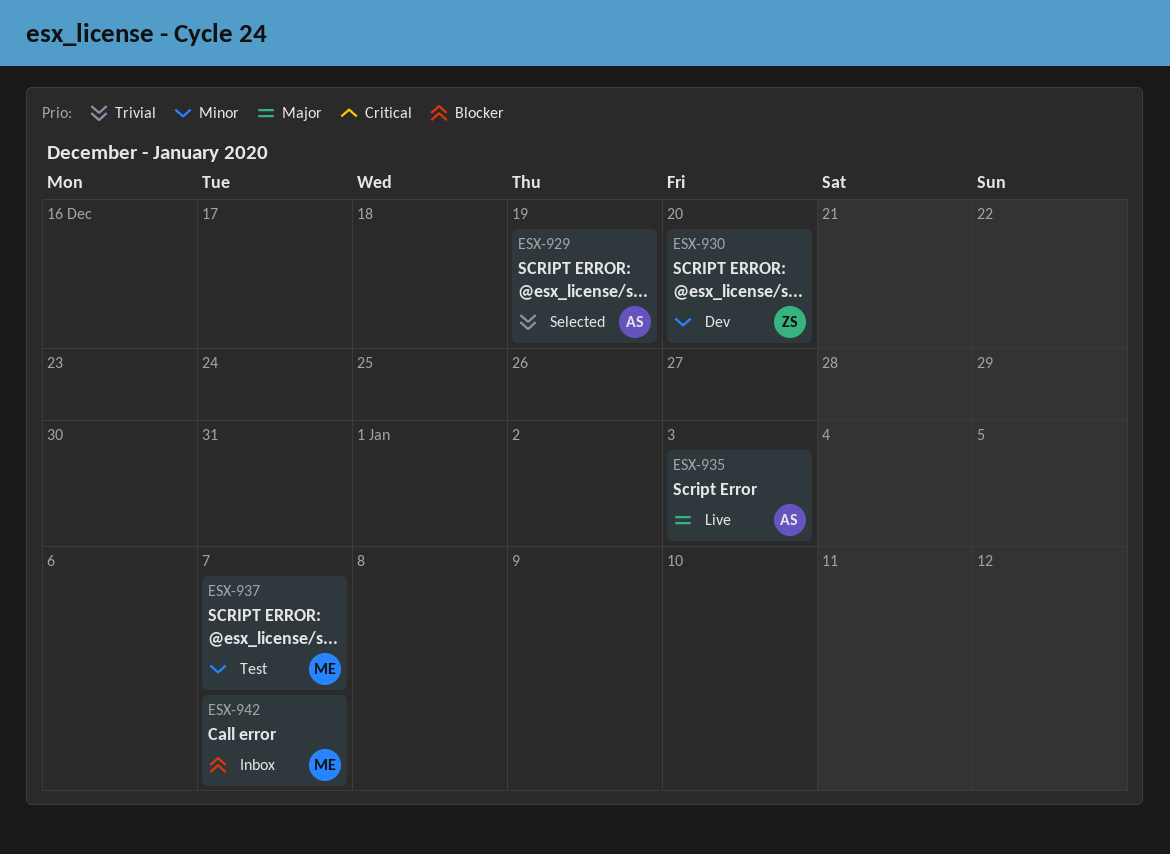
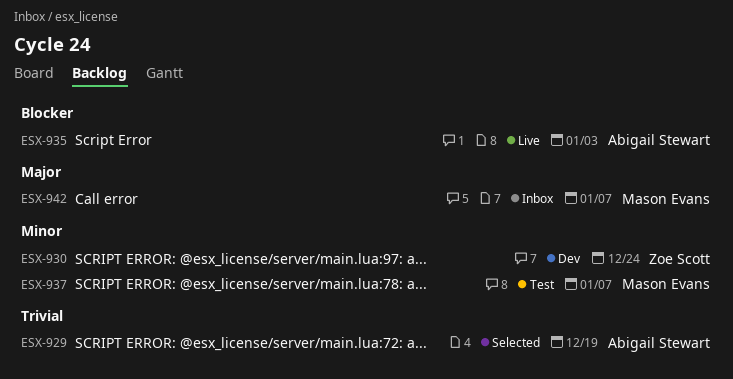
ESX-930, due: Dec 20 -> Dec 24
ESX-935, priority: Major -> Blocker
ESX-942, priority: Blocker -> Major

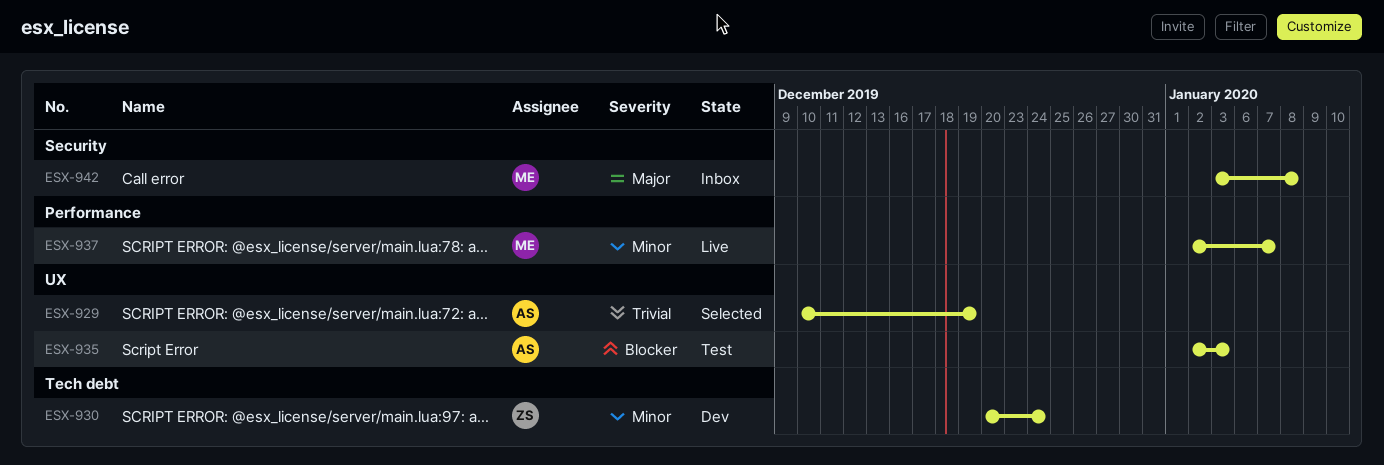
ESX-935, status: Live -> Test
ESX-937, status: Test -> Live
ESX-942, due: Jan 7 -> Jan 8

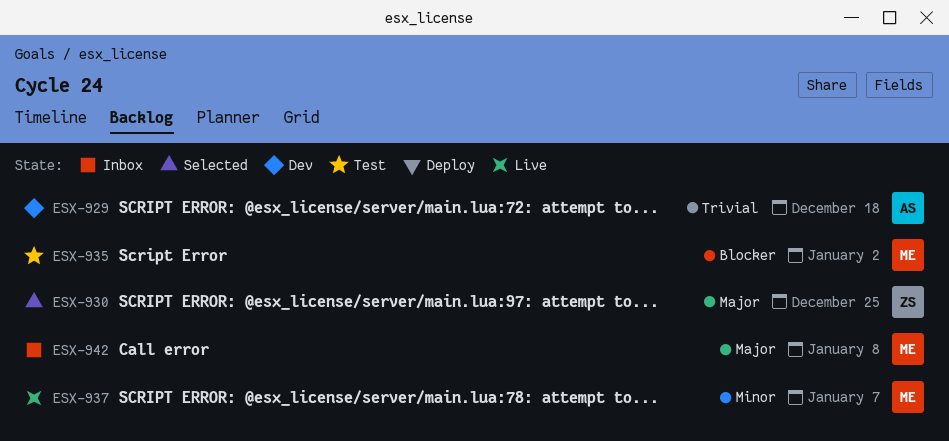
ESX-929, status: Selected -> Dev
ESX-929, due: Dec 19 -> Dec 18
ESX-930, status: Dev -> Selected
ESX-930, priority: Minor -> Major
ESX-930, due: Dec 24 -> Dec 25
ESX-935, owner: AS -> ME
ESX-935, due: Jan 3 -> Jan 2

